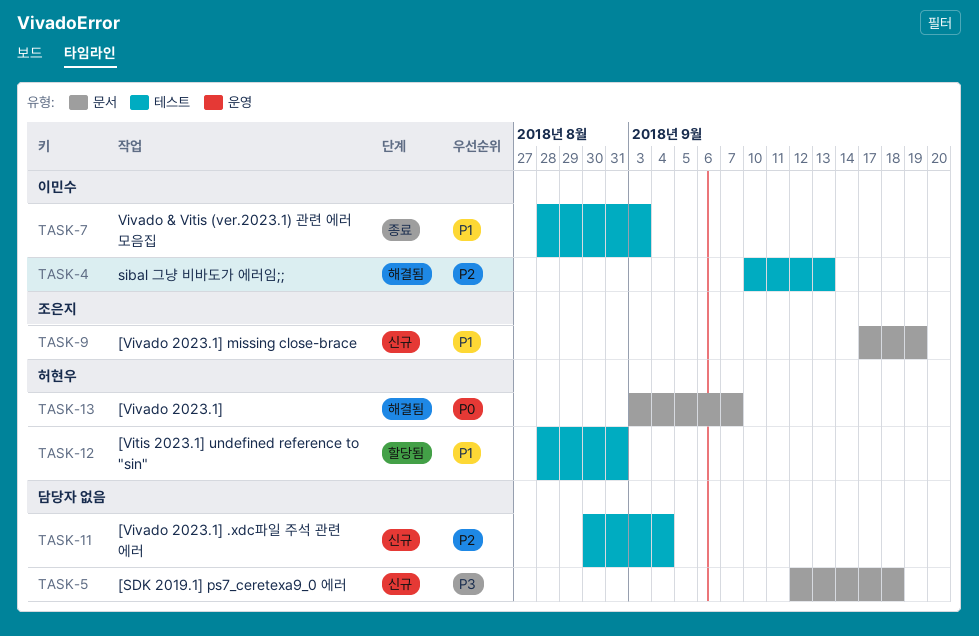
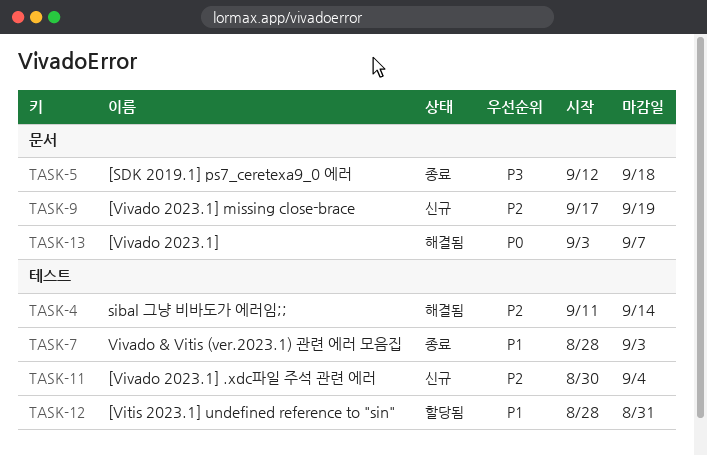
TASK-4, start: Sep 10 -> Sep 11
TASK-4, due: Sep 13 -> Sep 14
TASK-5, status: 신규 -> 종료
TASK-9, priority: P1 -> P2

